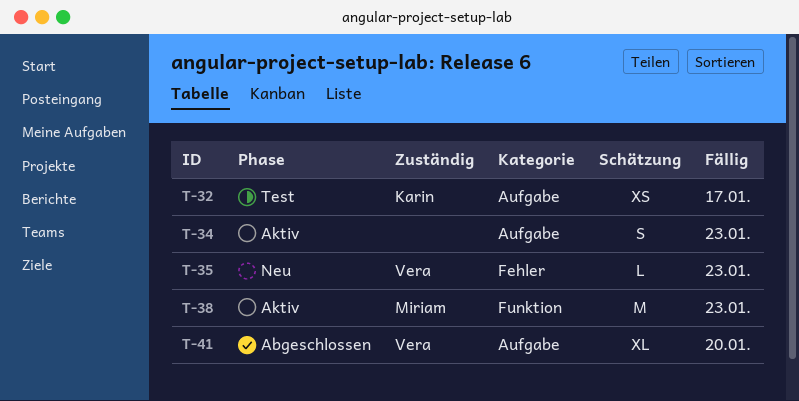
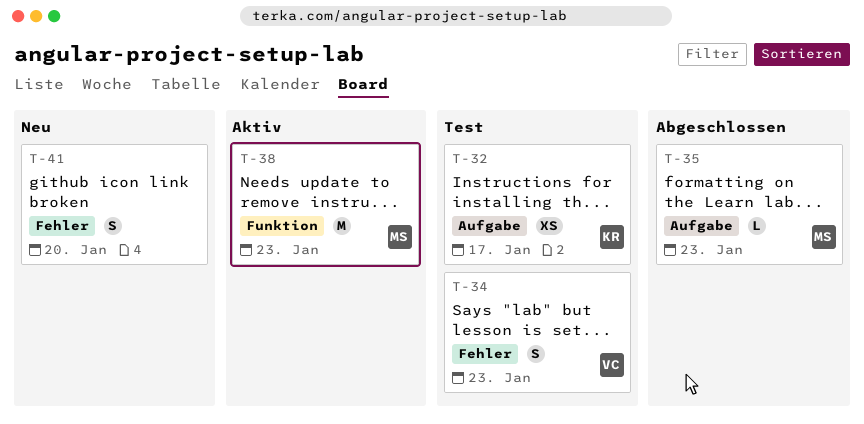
T-34, status: Aktiv -> Test
T-34, owner: none -> Vera
T-34, label: Aufgabe -> Fehler
T-35, status: Neu -> Abgeschlossen
T-35, owner: Vera -> Miriam
T-35, label: Fehler -> Aufgabe
T-41, status: Abgeschlossen -> Neu
T-41, owner: Vera -> none
T-41, label: Aufgabe -> Fehler
T-41, estimate: XL -> S

